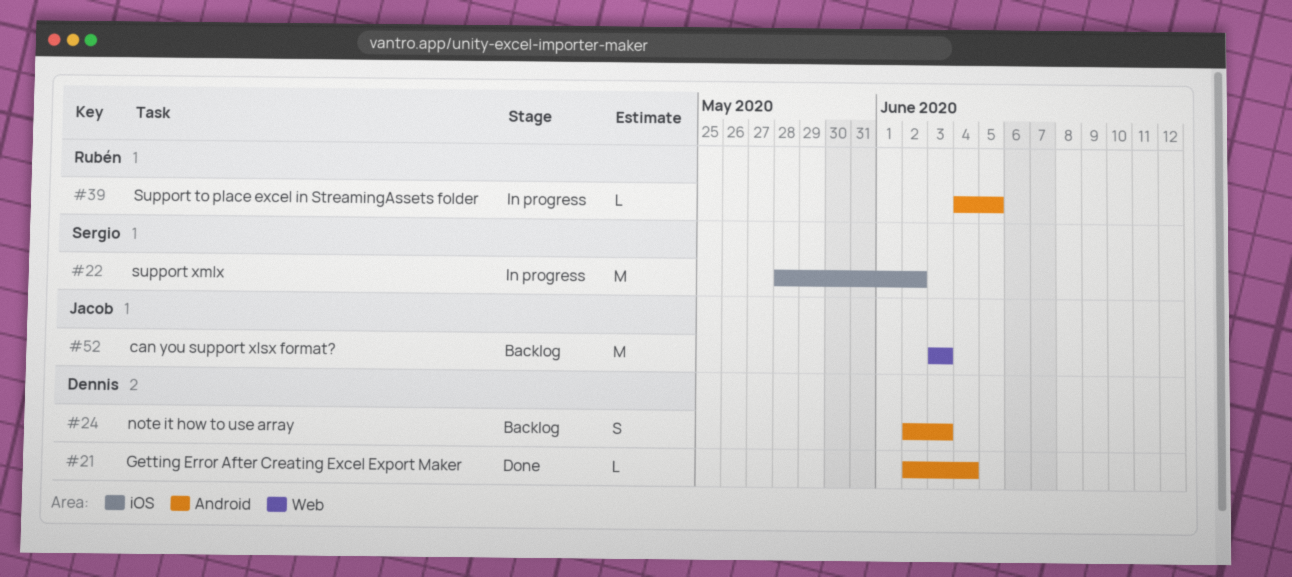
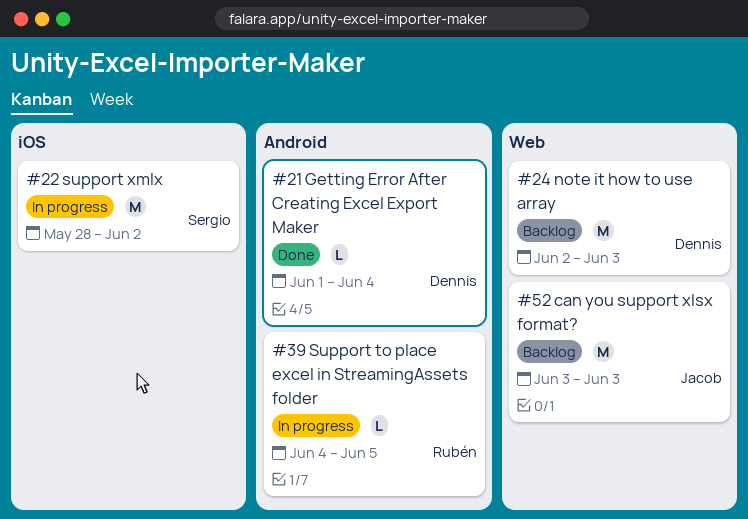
#21, start: Jun 2 -> Jun 1
#24, label: Android -> Web
#24, estimate: S -> M

